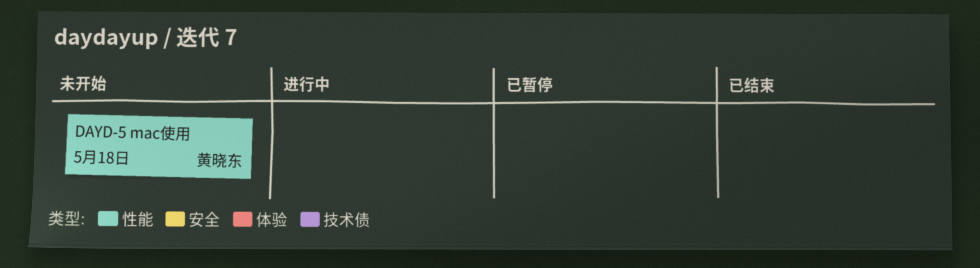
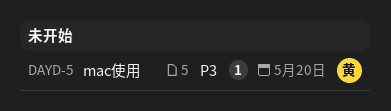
DAYD-5, due: May 18 -> May 20

